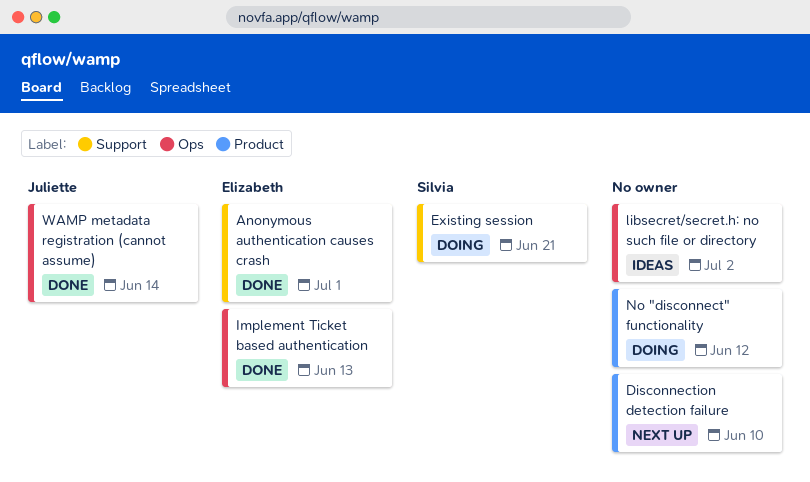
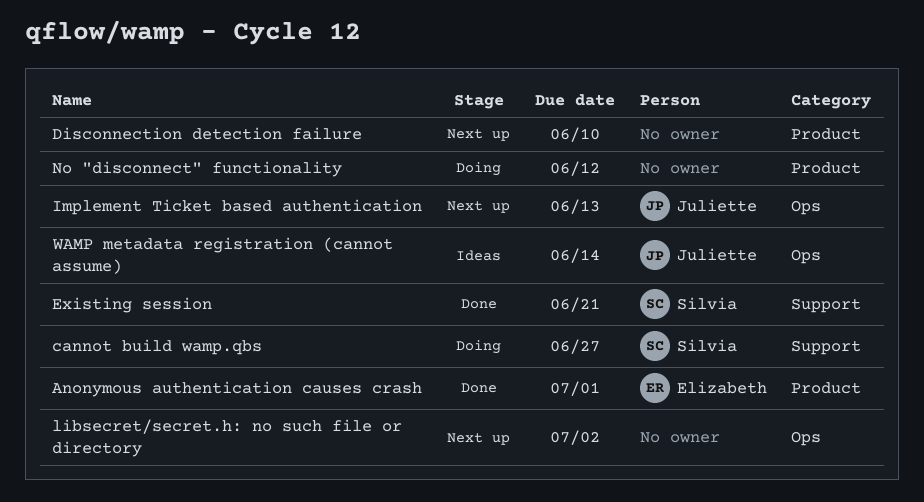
Anonymous authentication causes crash, label: Support -> Product
cannot build wamp.qbs: none -> present
Existing session, status: Doing -> Done
Implement Ticket based authentication, status: Done -> Next up
Implement Ticket based authentication, owner: Elizabeth -> Juliette
libsecret/secret.h: no such file or directory, status: Ideas -> Next up
WAMP metadata registration (cannot assume), status: Done -> Ideas

